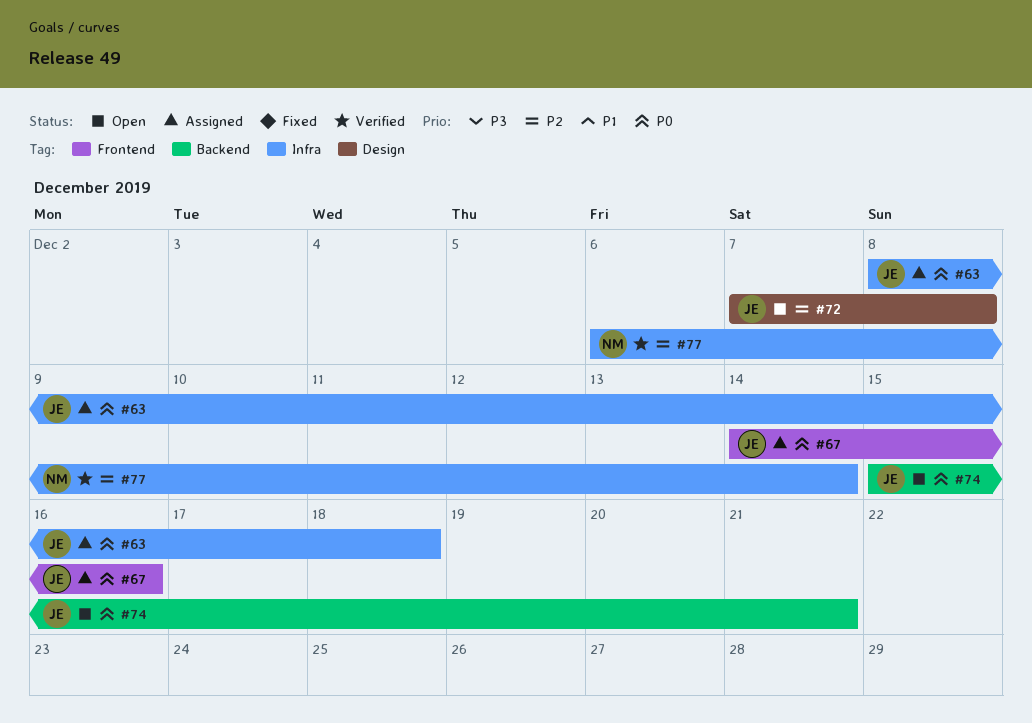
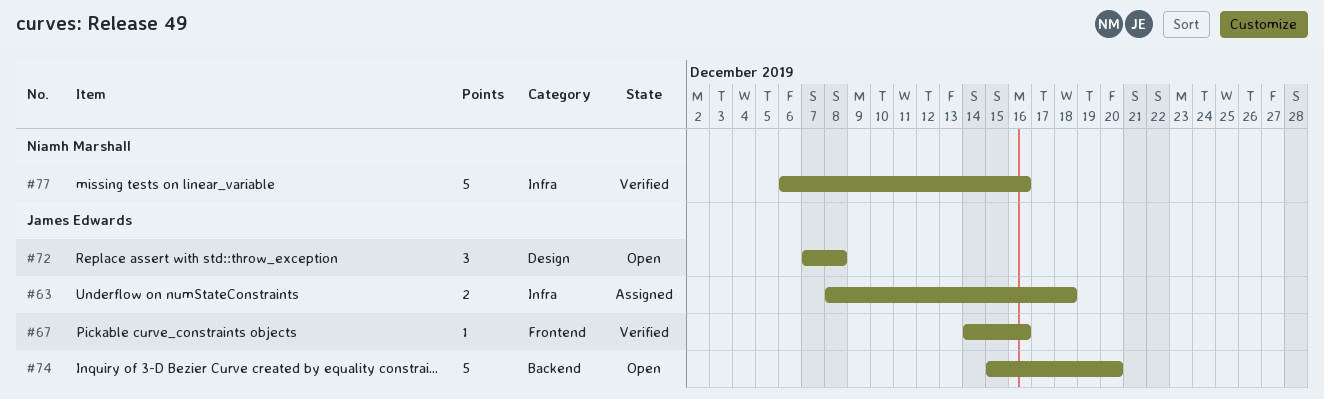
#67, status: Assigned -> Verified
#74, due: Dec 21 -> Dec 20
#77, due: Dec 14 -> Dec 16

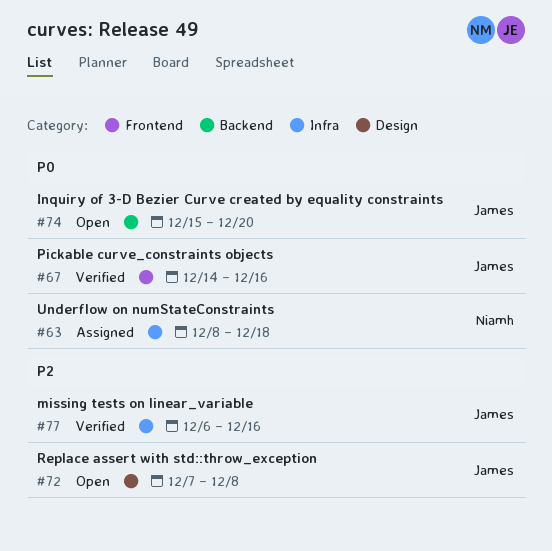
#63, owner: James Edwards -> Niamh Marshall
#77, owner: Niamh Marshall -> James Edwards

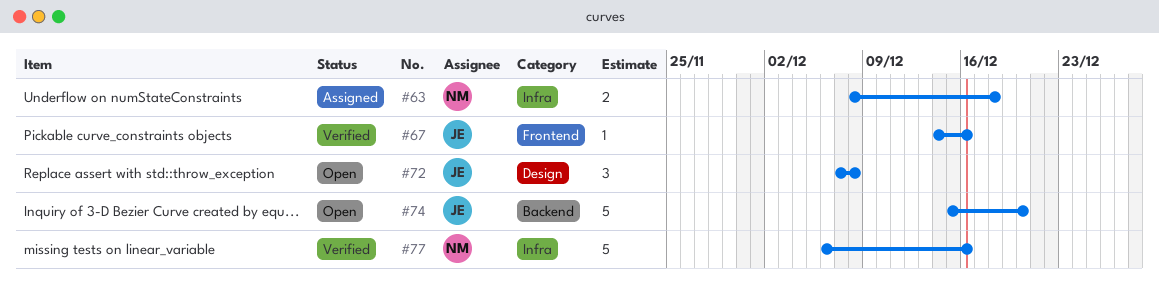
#77, owner: James -> Niamh

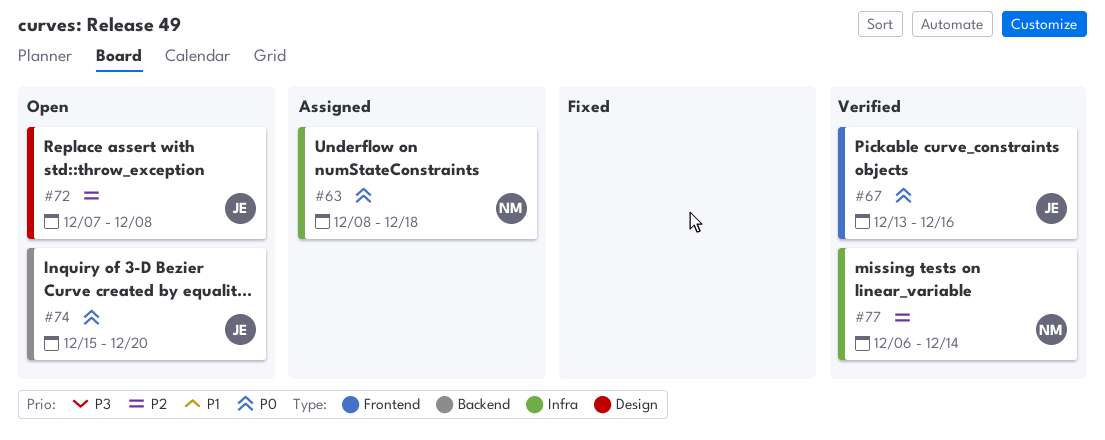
#67, start: Dec 14 -> Dec 13
#77, due: Dec 16 -> Dec 14

